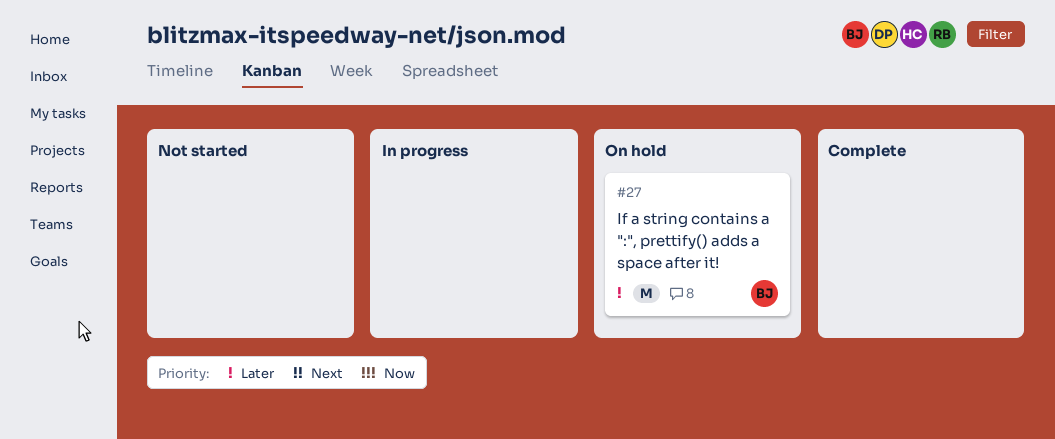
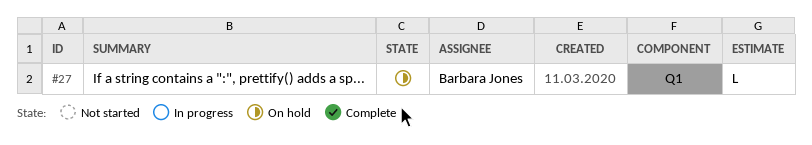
#27, estimate: M -> L

